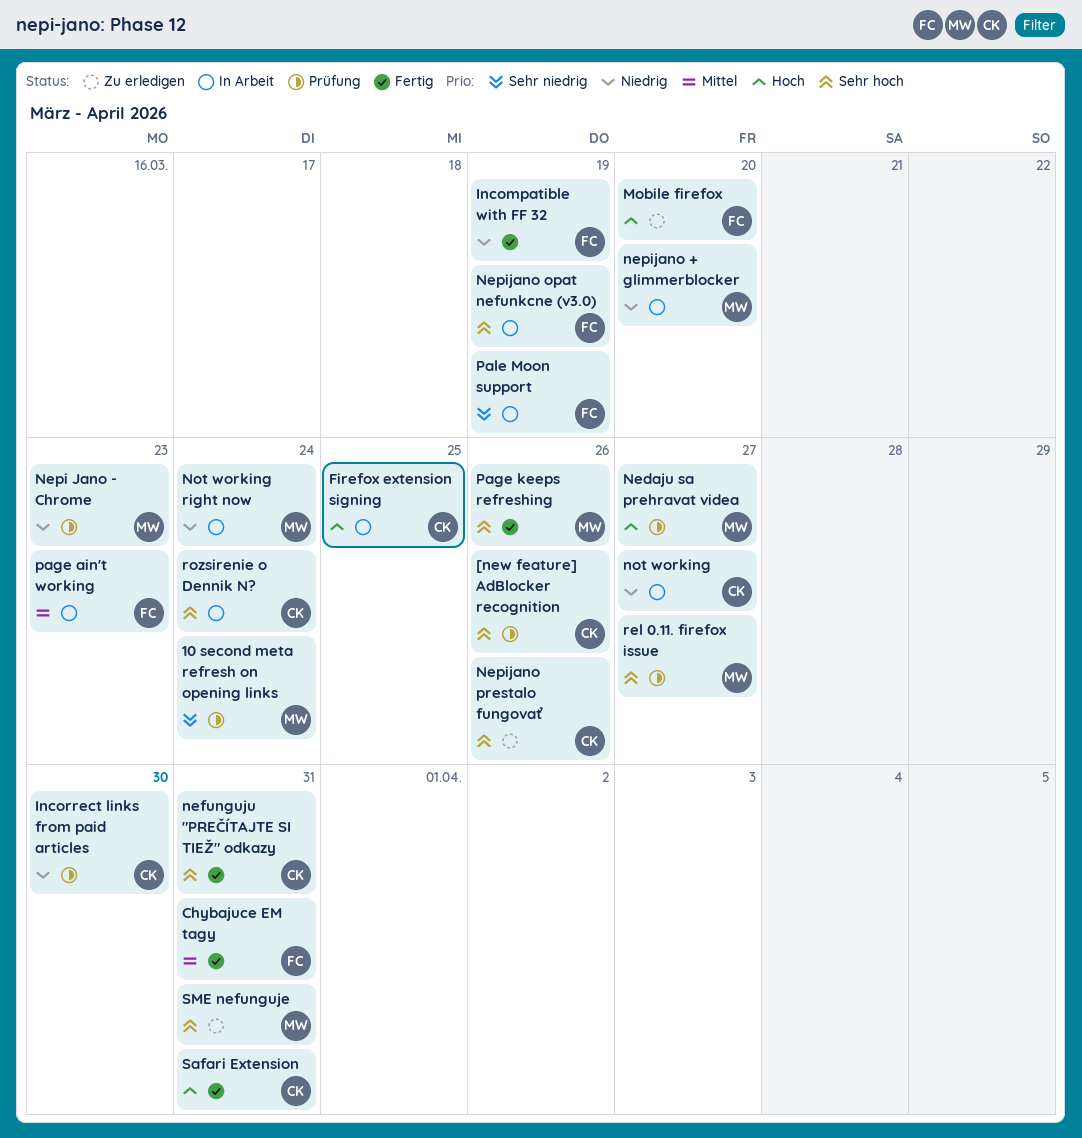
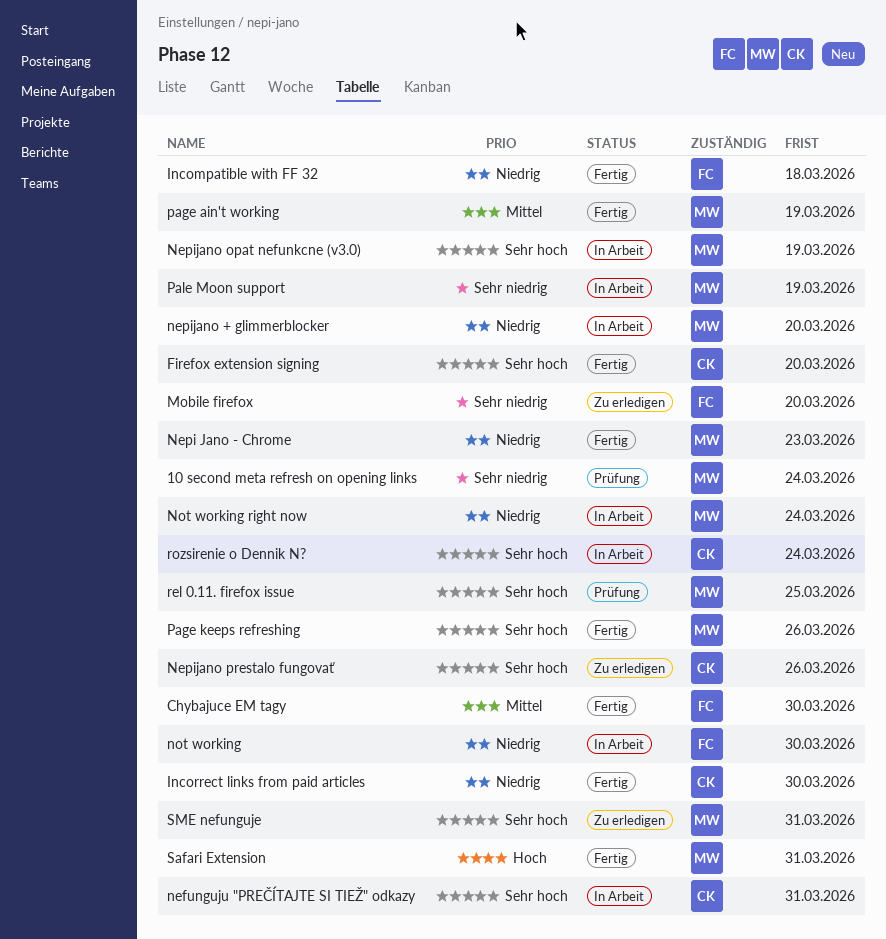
[new feature] AdBlocker recognition: present -> none
Chybajuce EM tagy, due: Mar 31 -> Mar 30
Firefox extension signing, status: In Arbeit -> Fertig
Firefox extension signing, priority: Hoch -> Sehr hoch
Firefox extension signing, due: Mar 25 -> Mar 20
Incompatible with FF 32, due: Mar 19 -> Mar 18
Incorrect links from paid articles, status: Prüfung -> Fertig
Mobile firefox, priority: Hoch -> Sehr niedrig
Nedaju sa prehravat videa: present -> none
nefunguju "PREČÍTAJTE SI TIEŽ" odkazy, status: Fertig -> In Arbeit
Nepi Jano - Chrome, status: Prüfung -> Fertig
Nepijano opat nefunkcne (v3.0), owner: FC -> MW
not working, owner: CK -> FC
not working, due: Mar 27 -> Mar 30
page ain't working, status: In Arbeit -> Fertig
page ain't working, owner: FC -> MW
page ain't working, due: Mar 23 -> Mar 19
Pale Moon support, owner: FC -> MW
rel 0.11. firefox issue, due: Mar 27 -> Mar 25
Safari Extension, owner: CK -> MW

